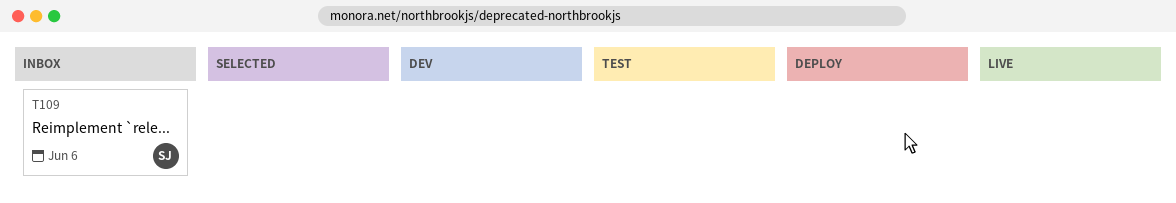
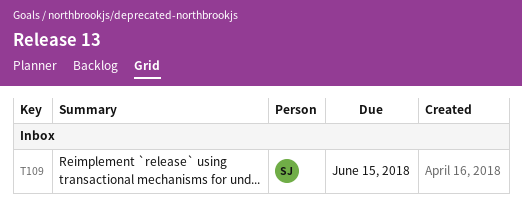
T109, due: Jun 6 -> Jun 15

